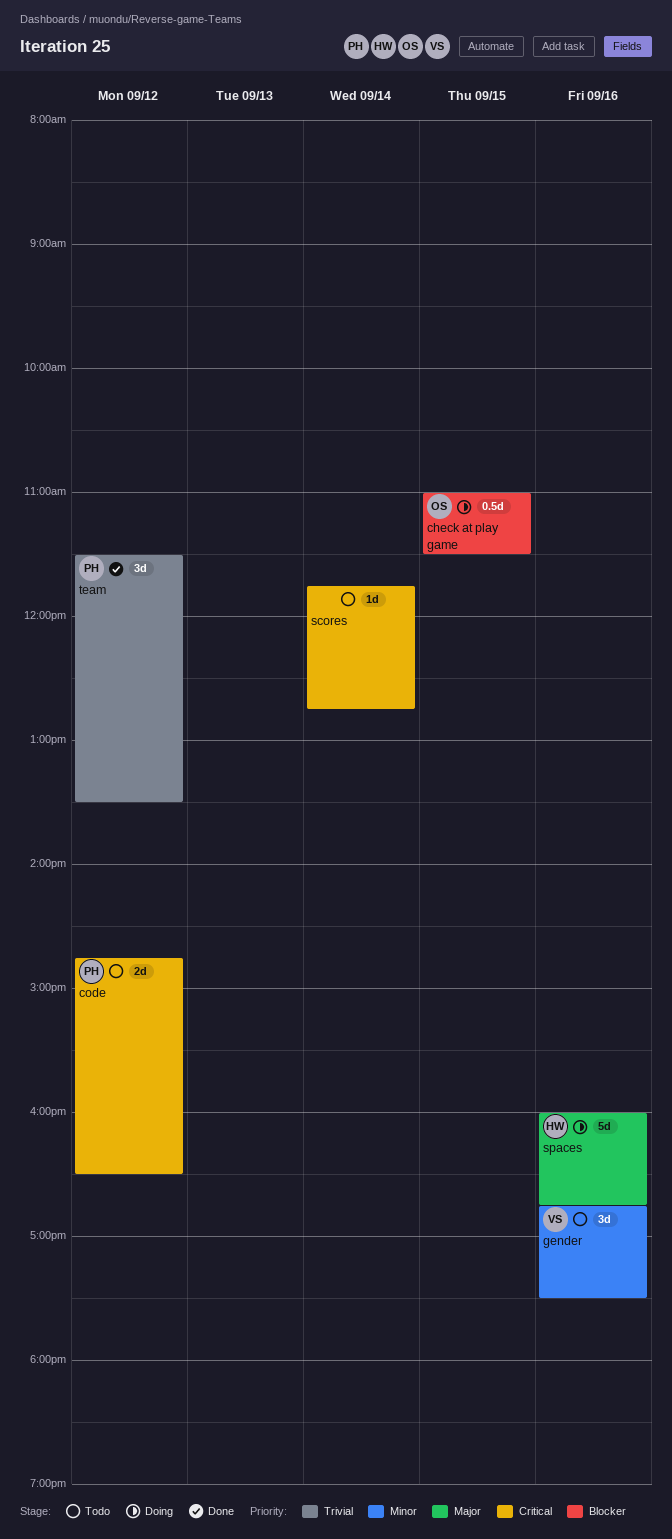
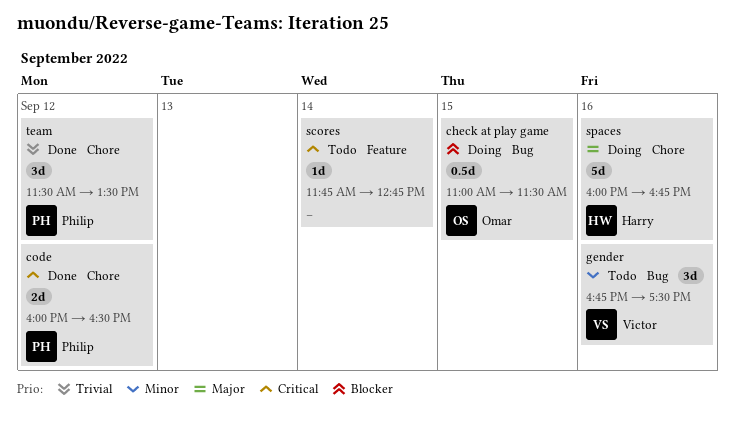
code, status: Todo -> Done
code, begins: 14:45 -> 16:00

